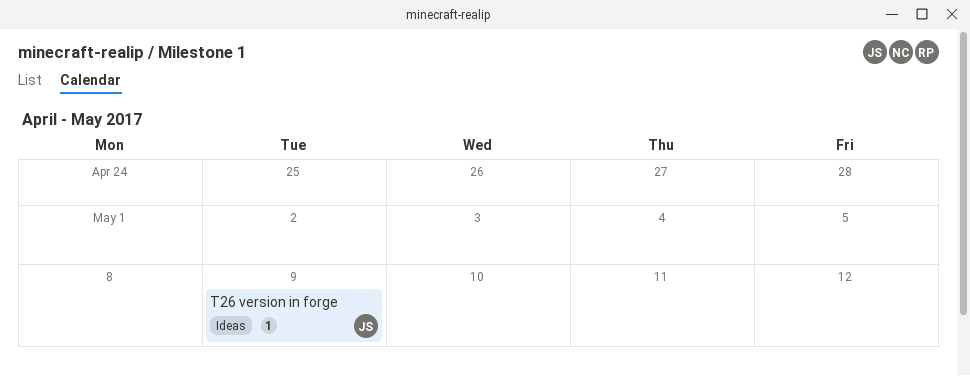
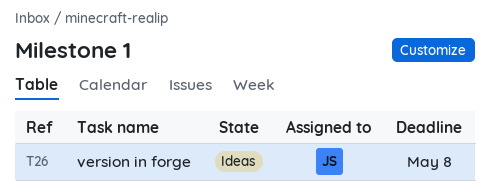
T26, due: May 9 -> May 8

